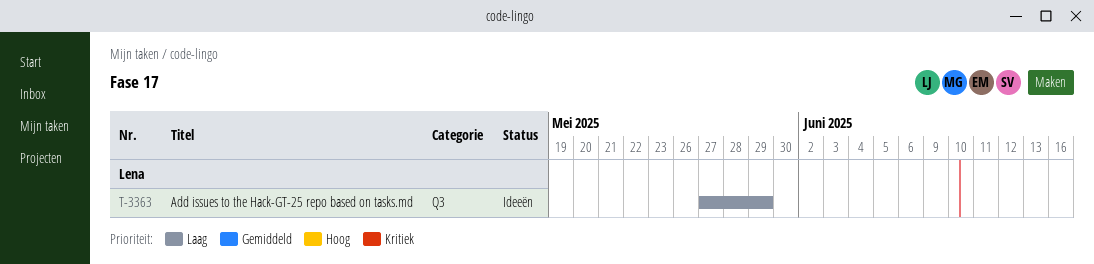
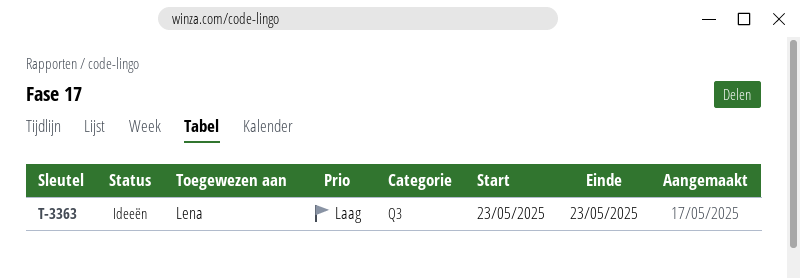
T-3363, start: May 27 -> May 23
T-3363, due: May 29 -> May 23

